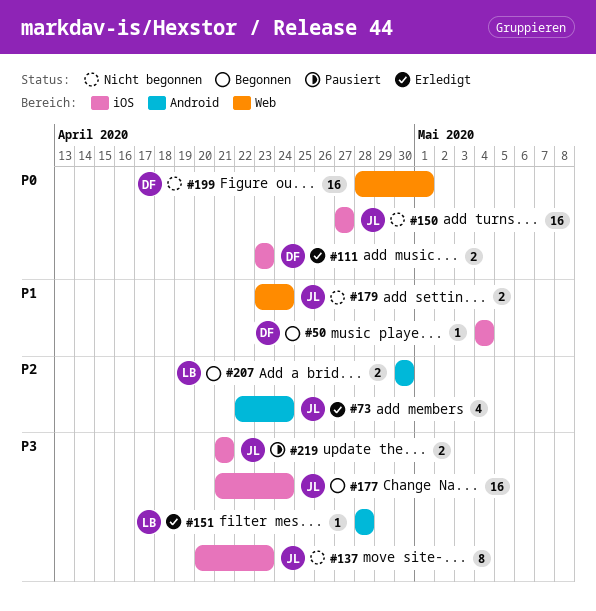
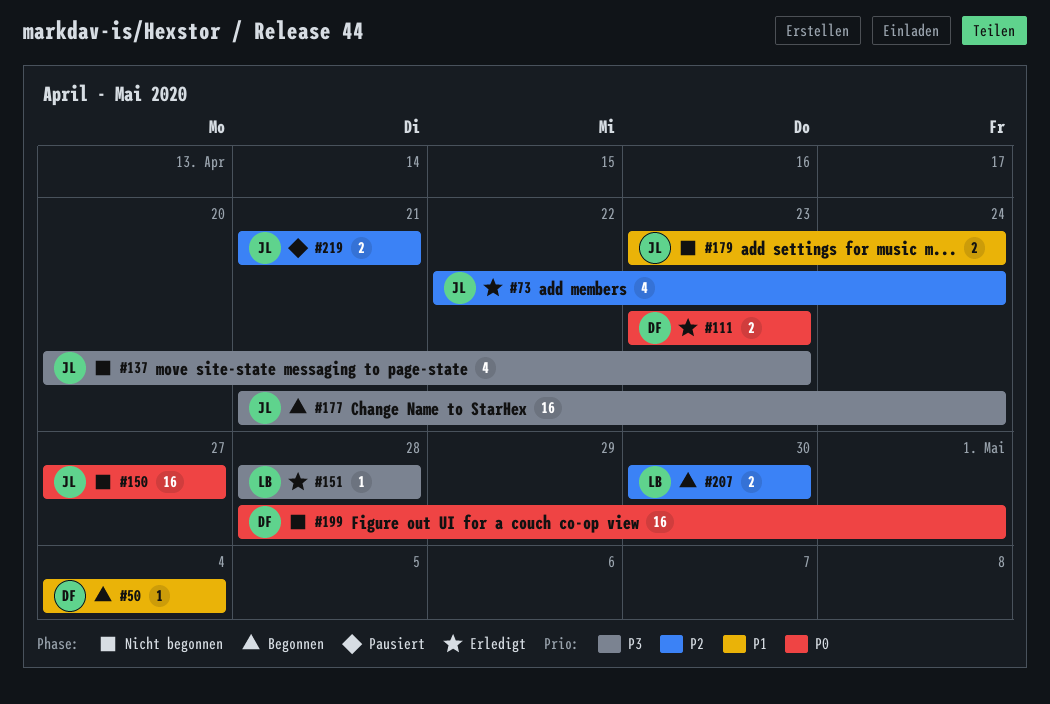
#137, estimate: 8 -> 4
#219, priority: P3 -> P2

